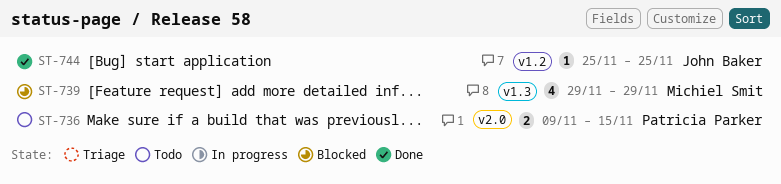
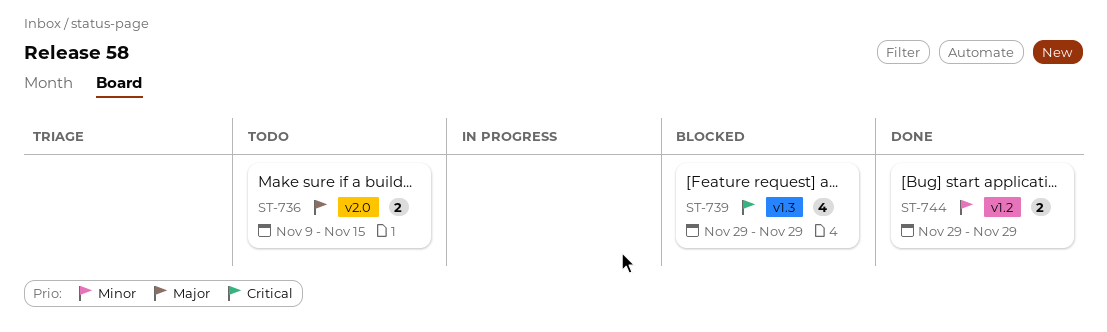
ST-744, estimate: 1 -> 2
ST-744, start: Nov 25 -> Nov 29
ST-744, due: Nov 25 -> Nov 29

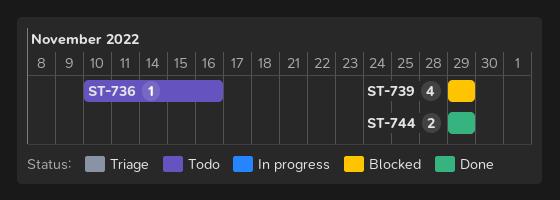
ST-736, estimate: 2 -> 1
ST-736, start: Nov 9 -> Nov 10
ST-736, due: Nov 15 -> Nov 16

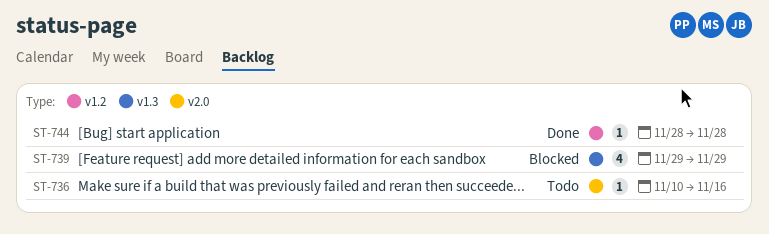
ST-744, estimate: 2 -> 1
ST-744, start: Nov 29 -> Nov 28
ST-744, due: Nov 29 -> Nov 28

